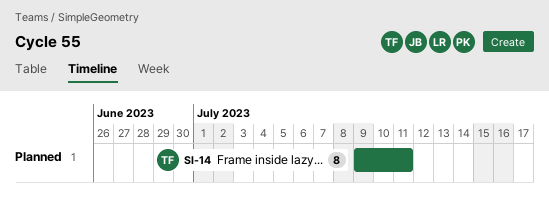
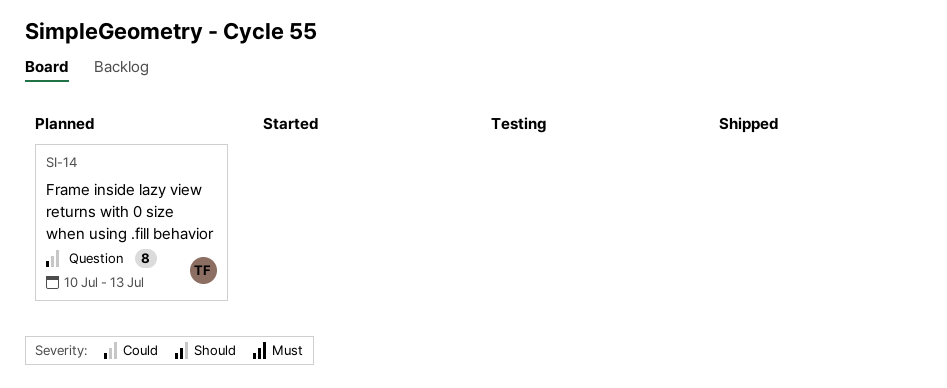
SI-14, start: Jul 9 -> Jul 10
SI-14, due: Jul 11 -> Jul 13

